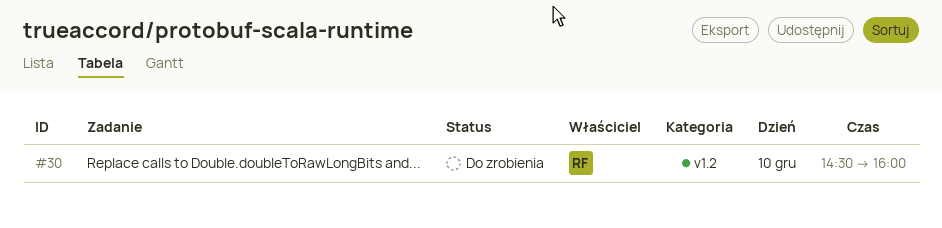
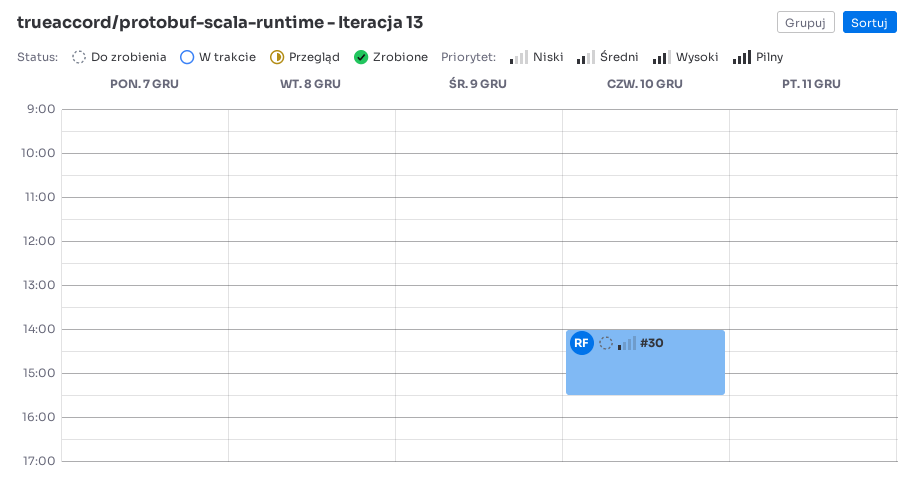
#30, begins: 14:30 -> 14:00
#30, ends: 16:00 -> 15:30

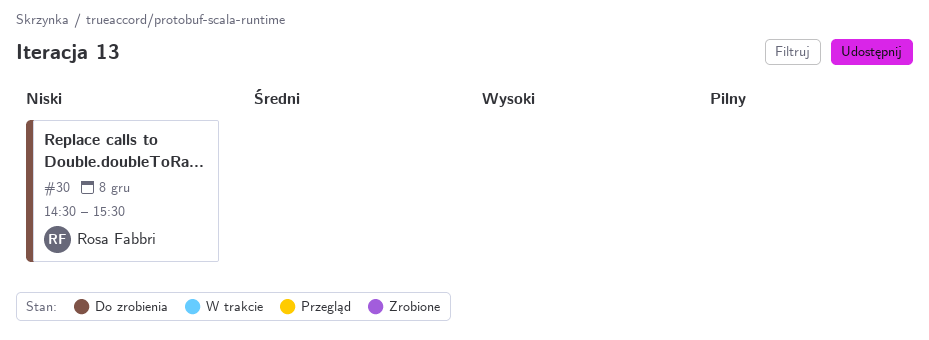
#30, day: Dec 10 -> Dec 8
#30, begins: 14:00 -> 14:30

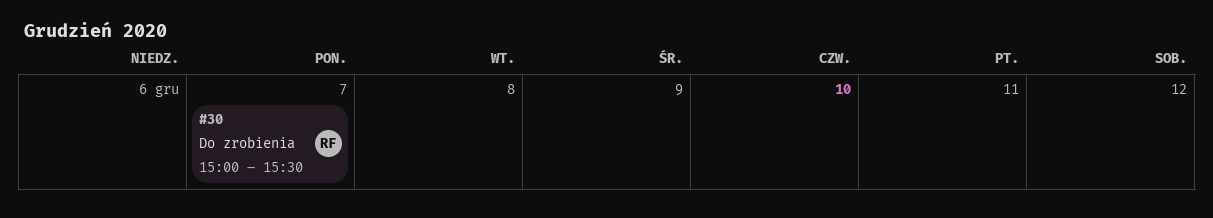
#30, day: Dec 8 -> Dec 7
#30, begins: 14:30 -> 15:00

